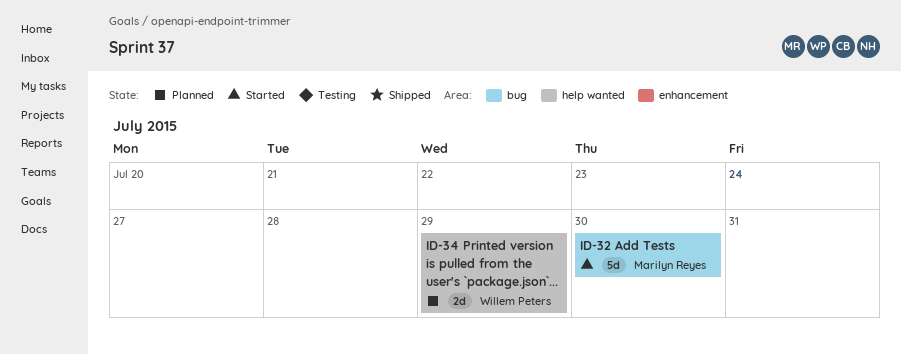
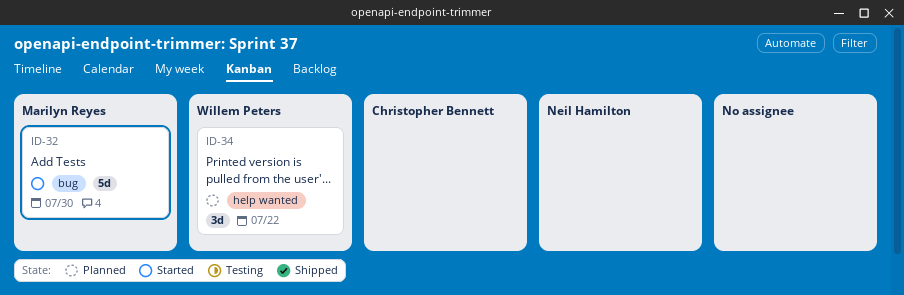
ID-34, estimate: 2d -> 3d
ID-34, due: Jul 29 -> Jul 22

